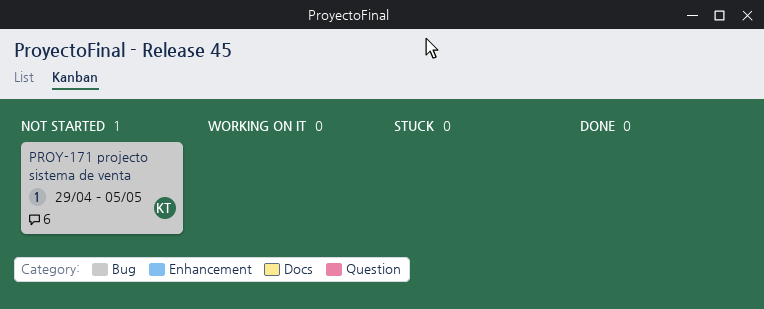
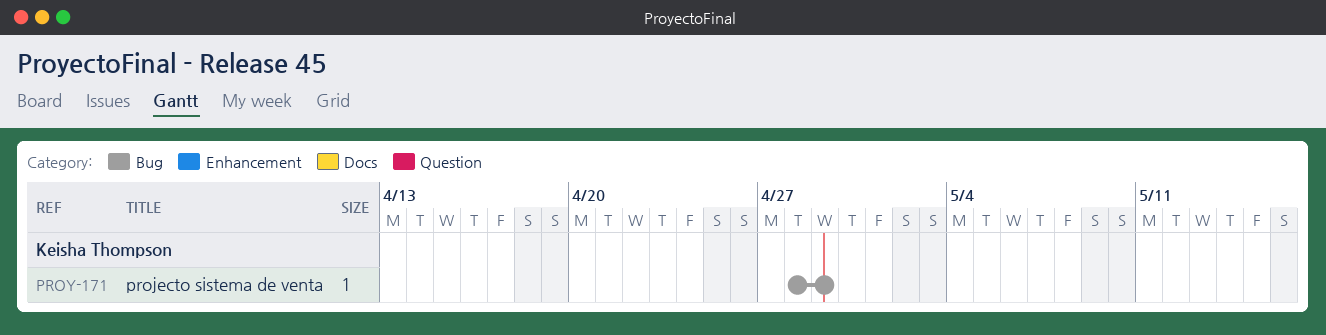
PROY-171, start: Apr 29 -> Apr 28
PROY-171, due: May 5 -> Apr 29

